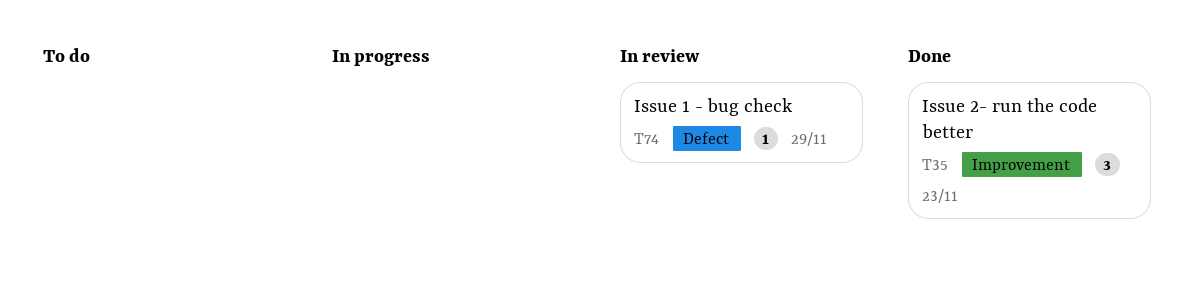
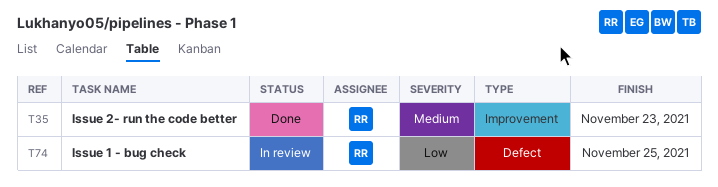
T74, due: Nov 29 -> Nov 25

